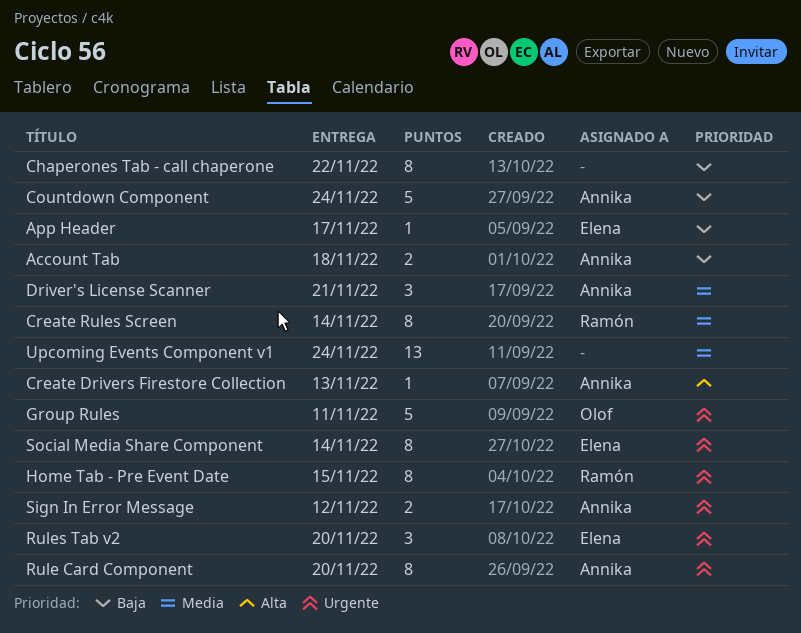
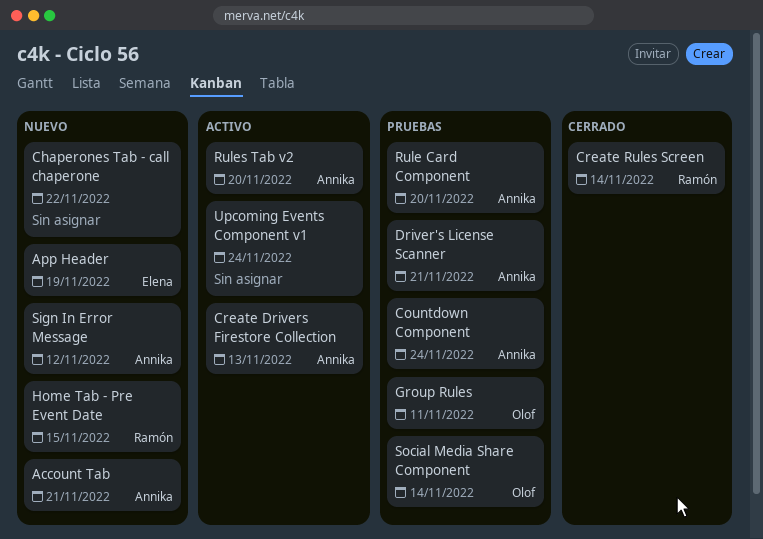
Account Tab, due: Nov 18 -> Nov 21
App Header, due: Nov 17 -> Nov 19
Rules Tab v2, owner: Elena -> Annika
Social Media Share Component, owner: Elena -> Olof

